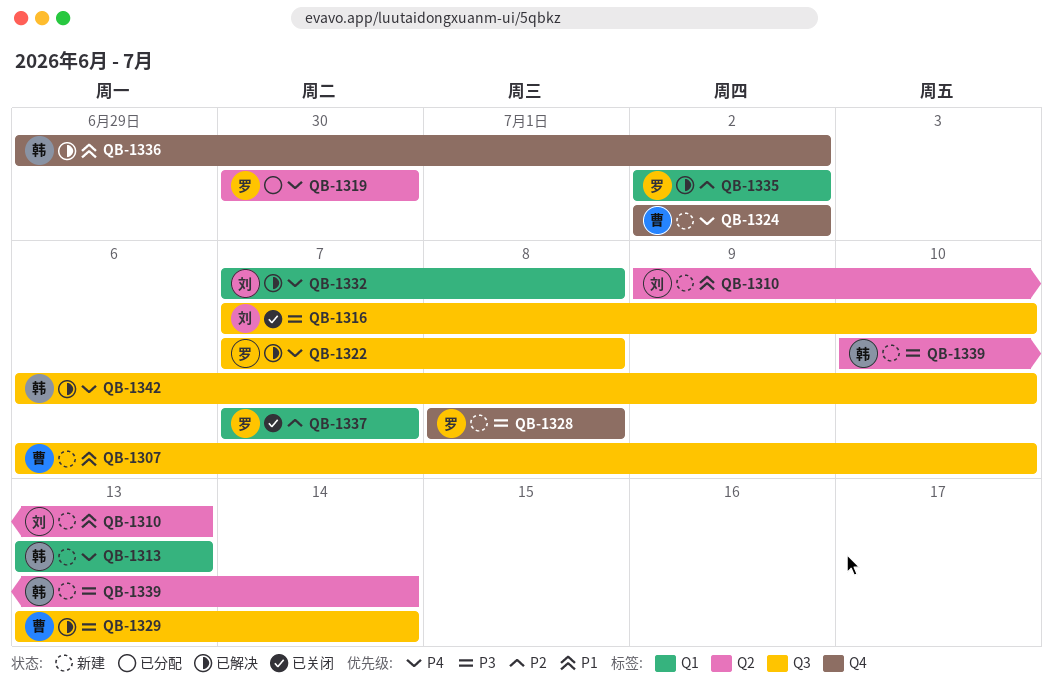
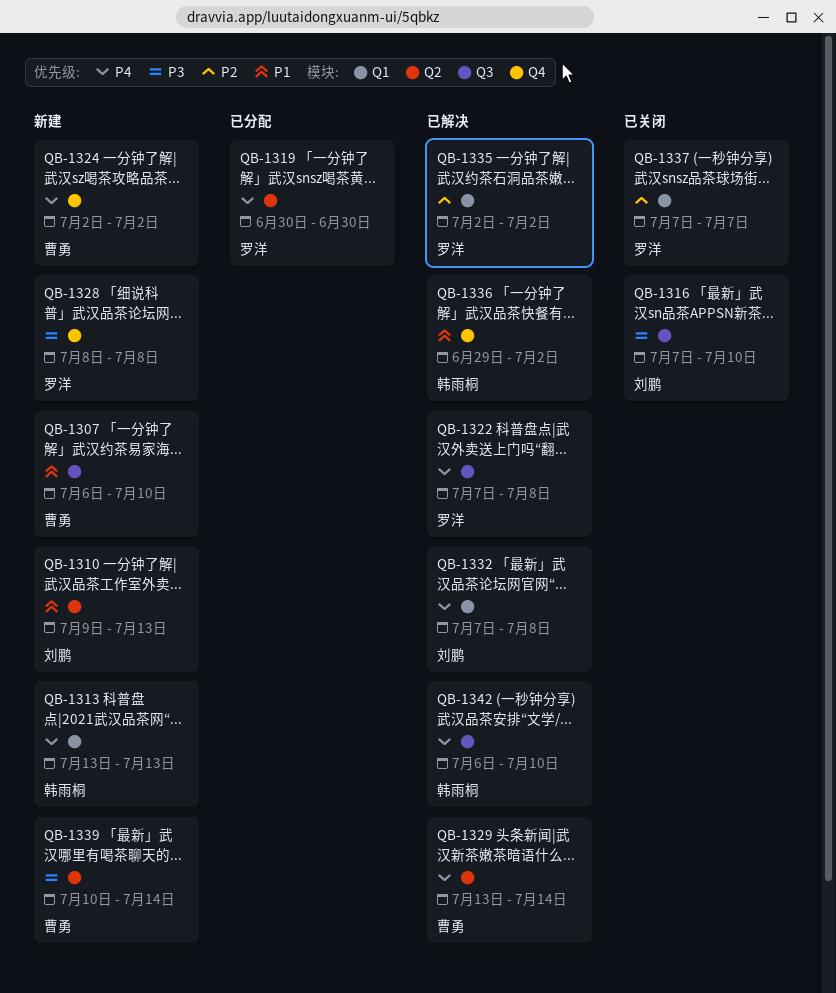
QB-1329, priority: P3 -> P4
QB-1329, label: Q3 -> Q2
QB-1339, owner: 韩雨桐 -> 曹勇

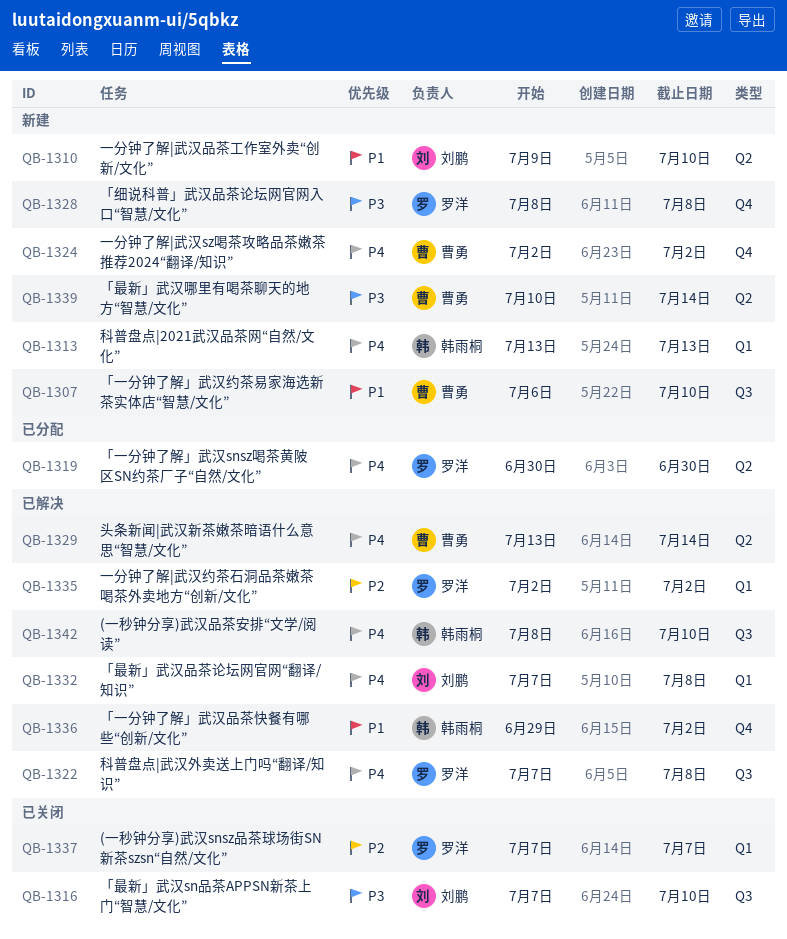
QB-1310, due: Jul 13 -> Jul 10
QB-1342, start: Jul 6 -> Jul 8

